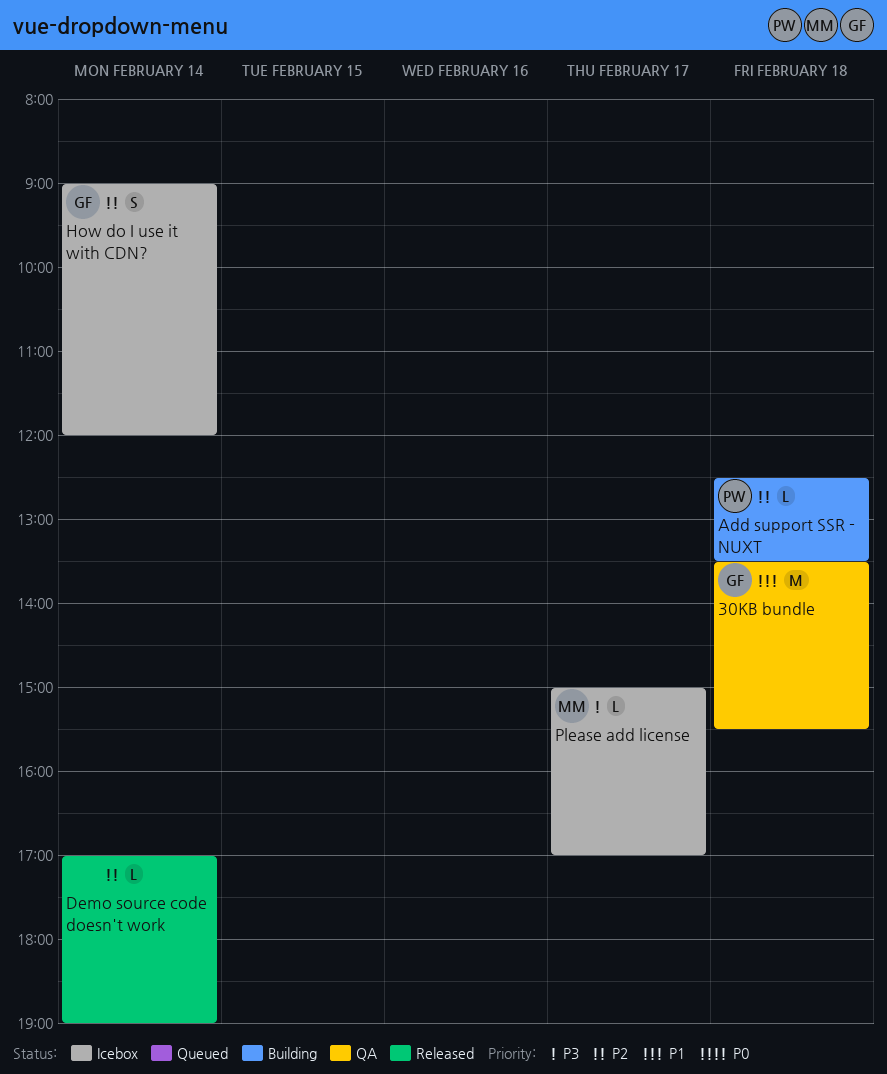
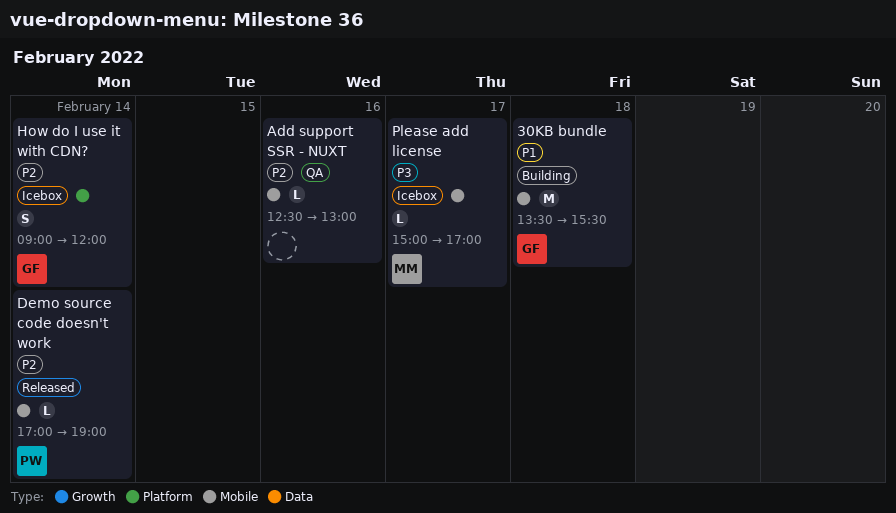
30KB bundle, status: QA -> Building
Add support SSR - NUXT, status: Building -> QA
Add support SSR - NUXT, owner: PW -> none
Add support SSR - NUXT, day: Feb 18 -> Feb 16
Add support SSR - NUXT, ends: 13:30 -> 13:00
Demo source code doesn't work, owner: none -> PW

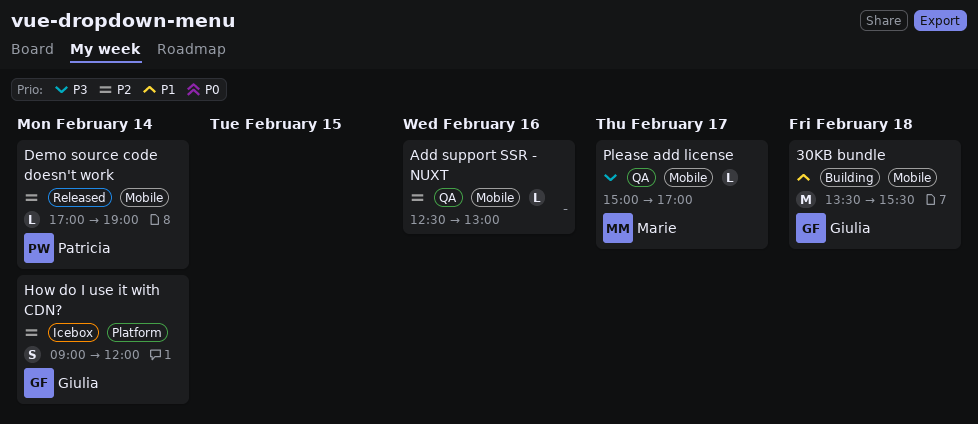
Please add license, status: Icebox -> QA

